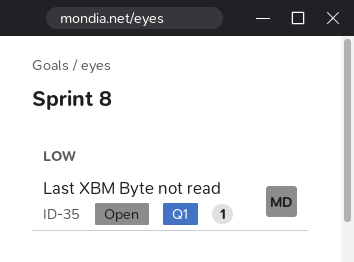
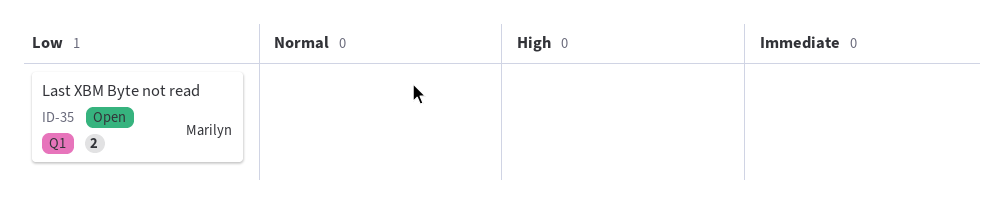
ID-35, estimate: 1 -> 2

